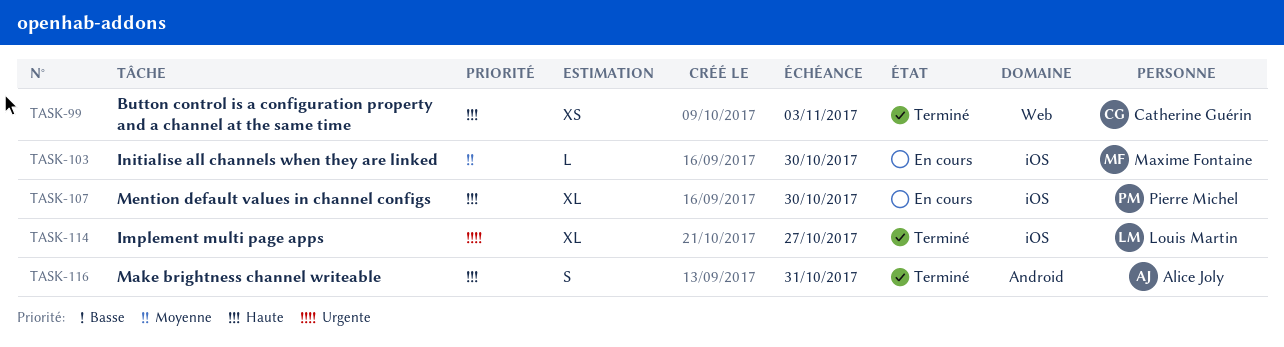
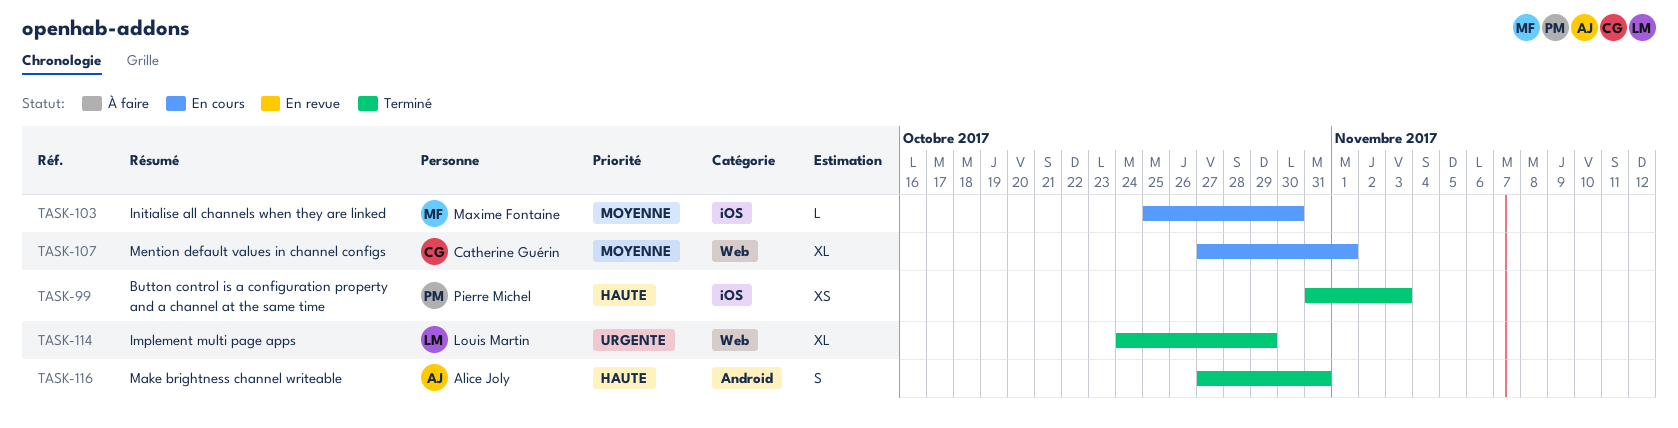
TASK-99, owner: Catherine Guérin -> Pierre Michel
TASK-99, label: Web -> iOS
TASK-107, owner: Pierre Michel -> Catherine Guérin
TASK-107, priority: Haute -> Moyenne
TASK-107, label: iOS -> Web
TASK-107, due: Oct 30 -> Nov 1
TASK-114, label: iOS -> Web
TASK-114, due: Oct 27 -> Oct 29

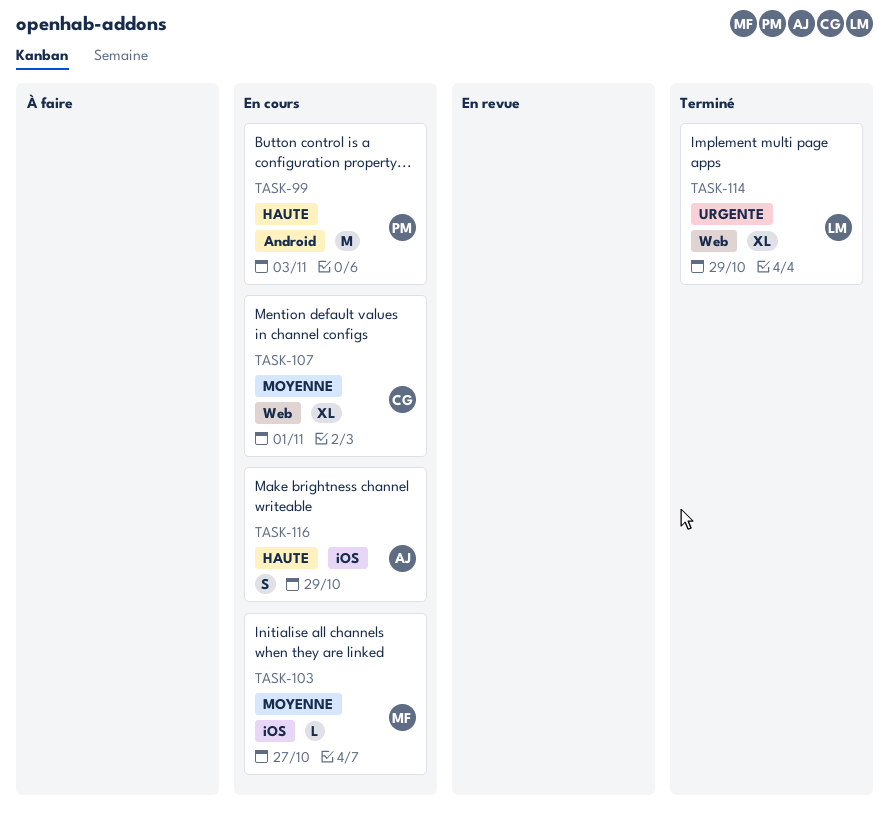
TASK-99, status: Terminé -> En cours
TASK-99, label: iOS -> Android
TASK-99, estimate: XS -> M
TASK-103, due: Oct 30 -> Oct 27
TASK-116, status: Terminé -> En cours
TASK-116, label: Android -> iOS
TASK-116, due: Oct 31 -> Oct 29

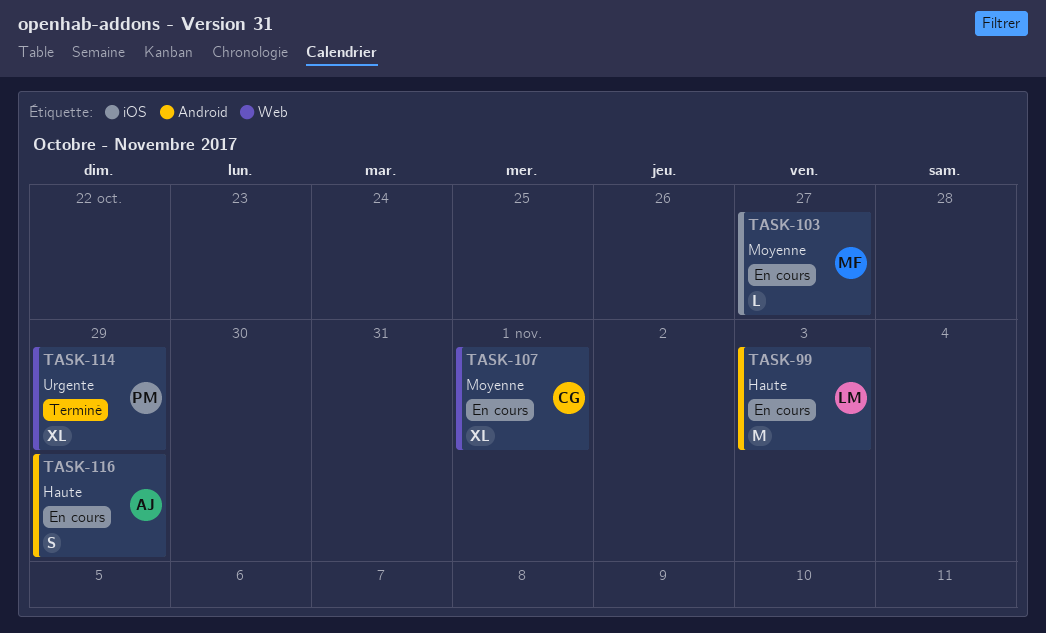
TASK-99, owner: PM -> LM
TASK-114, owner: LM -> PM
TASK-116, label: iOS -> Android

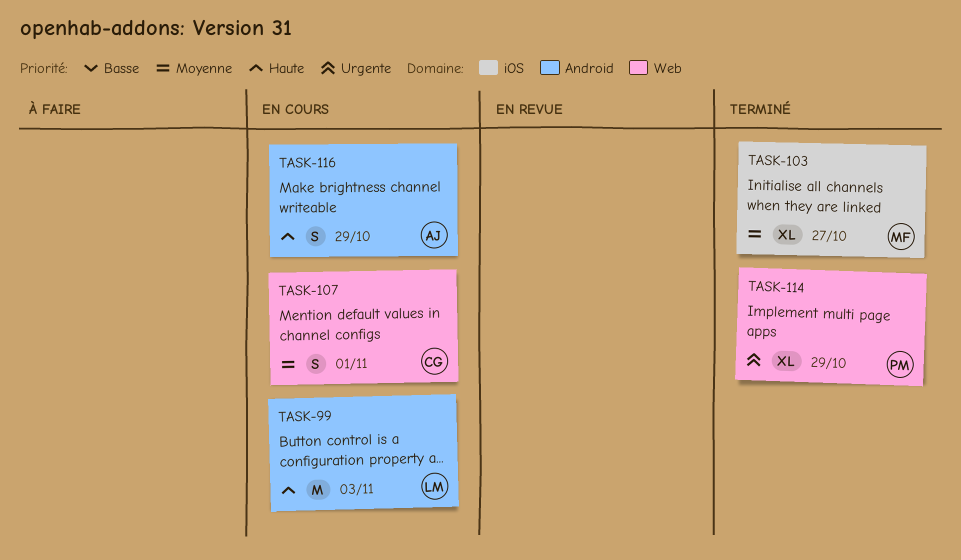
TASK-103, status: En cours -> Terminé
TASK-103, estimate: L -> XL
TASK-107, estimate: XL -> S

